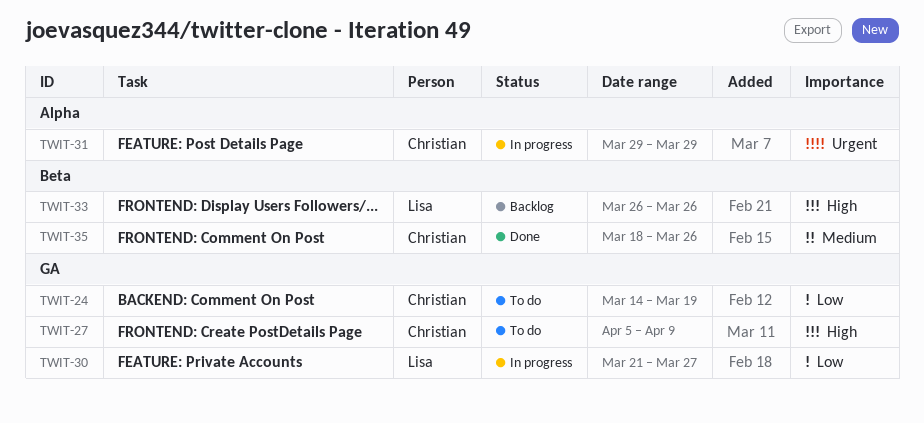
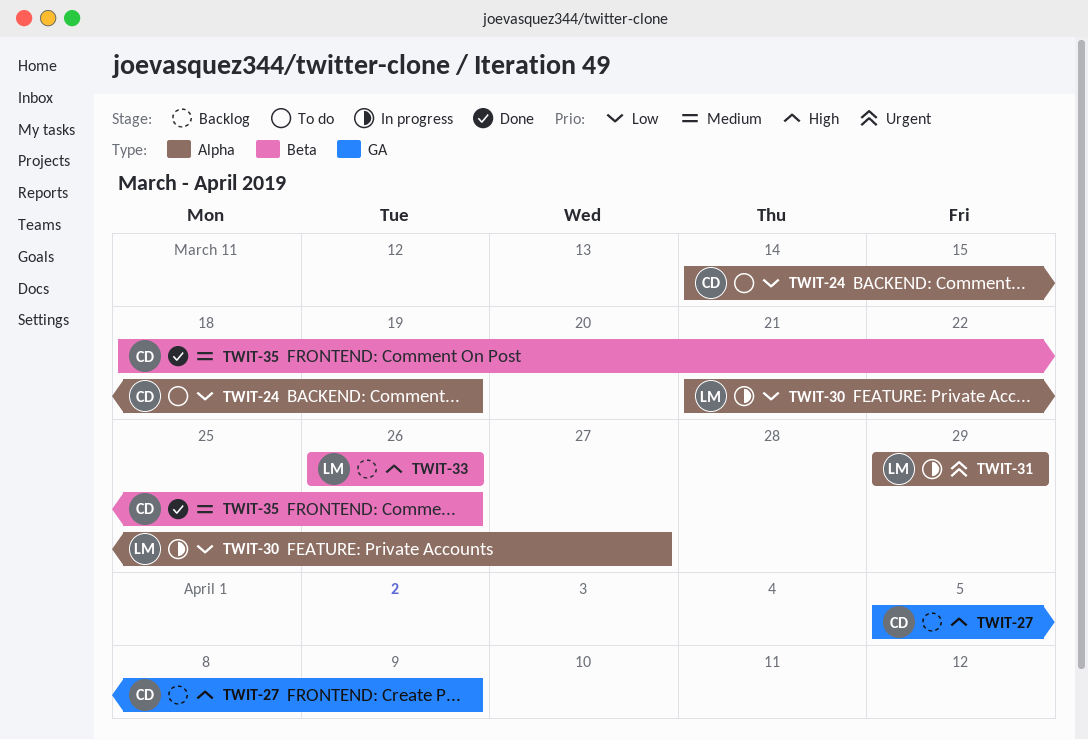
TWIT-24, label: GA -> Alpha
TWIT-27, status: To do -> Backlog
TWIT-30, label: GA -> Alpha
TWIT-31, owner: Christian -> Lisa

